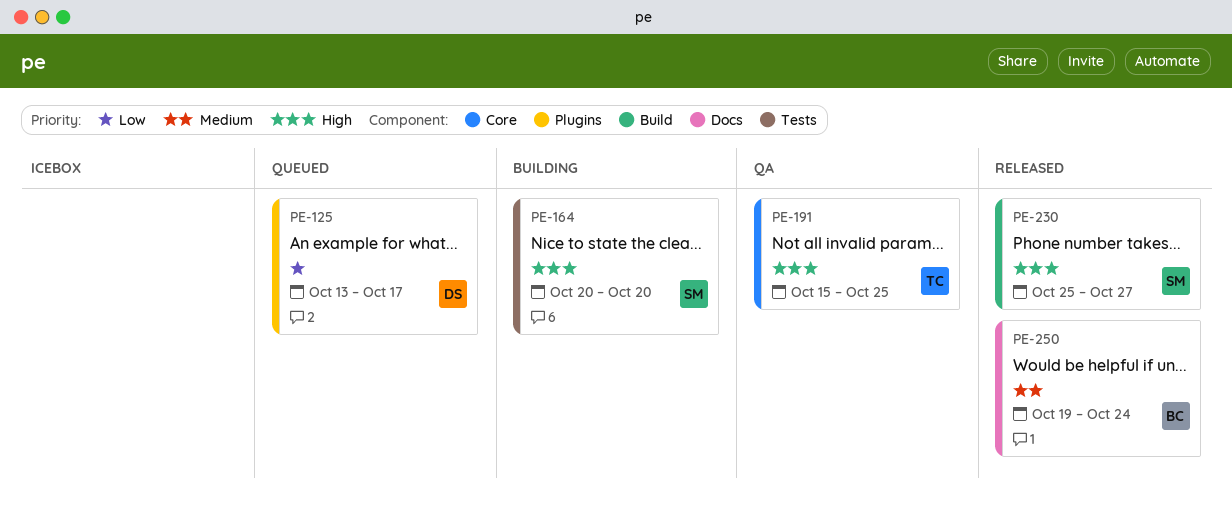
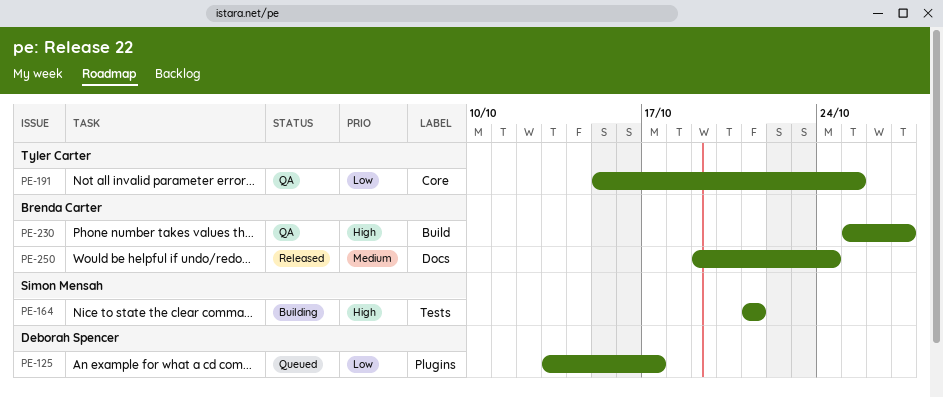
PE-164, start: Oct 20 -> Oct 21
PE-164, due: Oct 20 -> Oct 21
PE-191, priority: High -> Low
PE-230, status: Released -> QA
PE-230, owner: Simon Mensah -> Brenda Carter

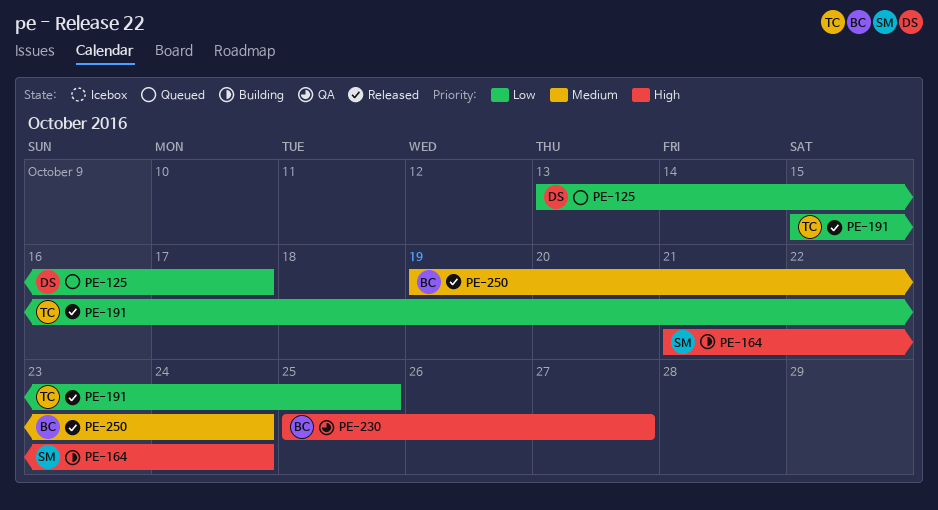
PE-164, due: Oct 21 -> Oct 24
PE-191, status: QA -> Released

